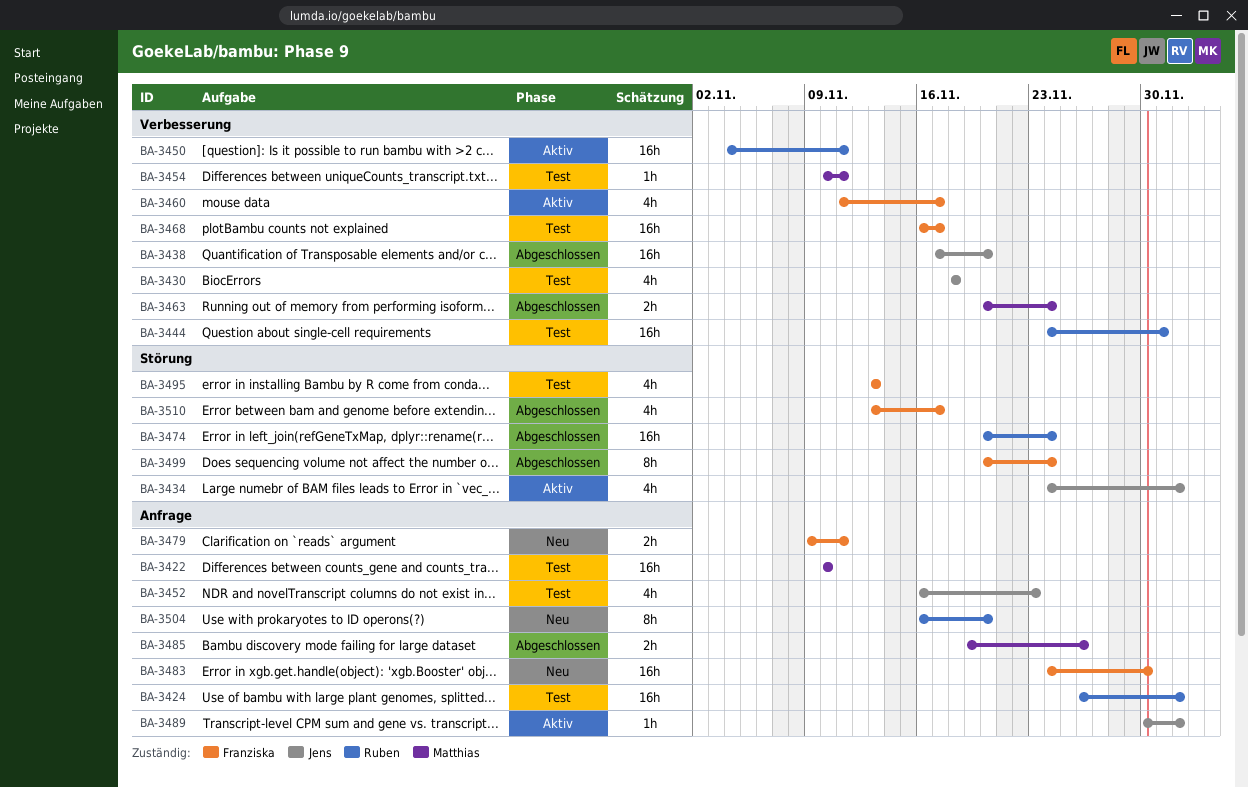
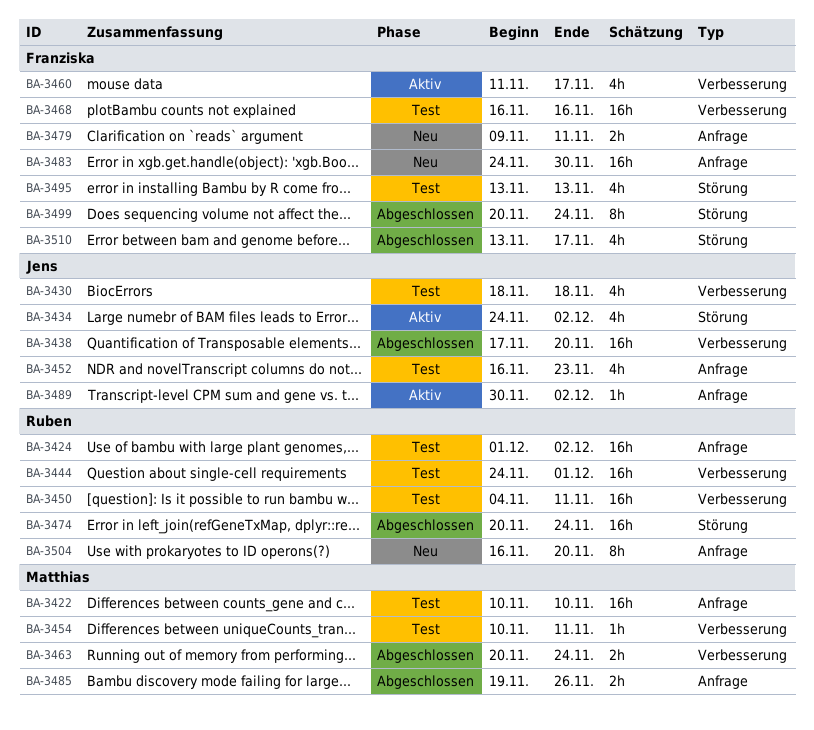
BA-3424, start: Nov 26 -> Dec 1
BA-3450, status: Aktiv -> Test
BA-3468, due: Nov 17 -> Nov 16

